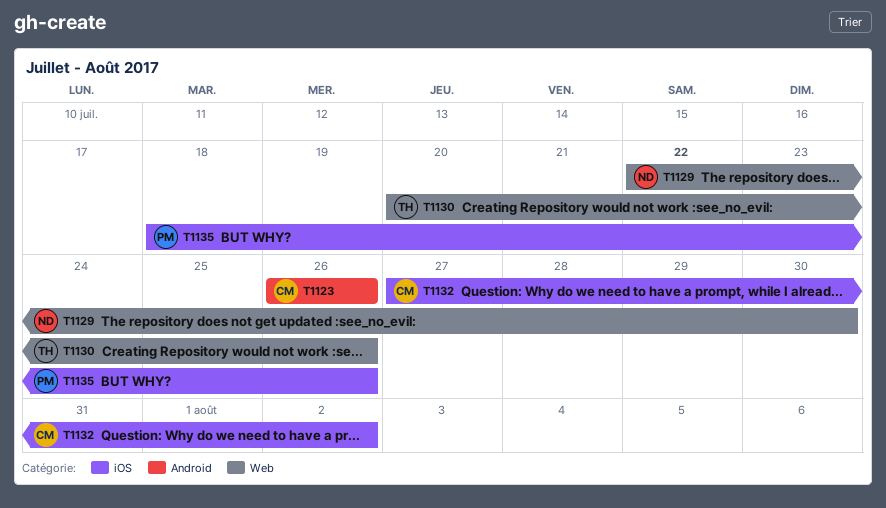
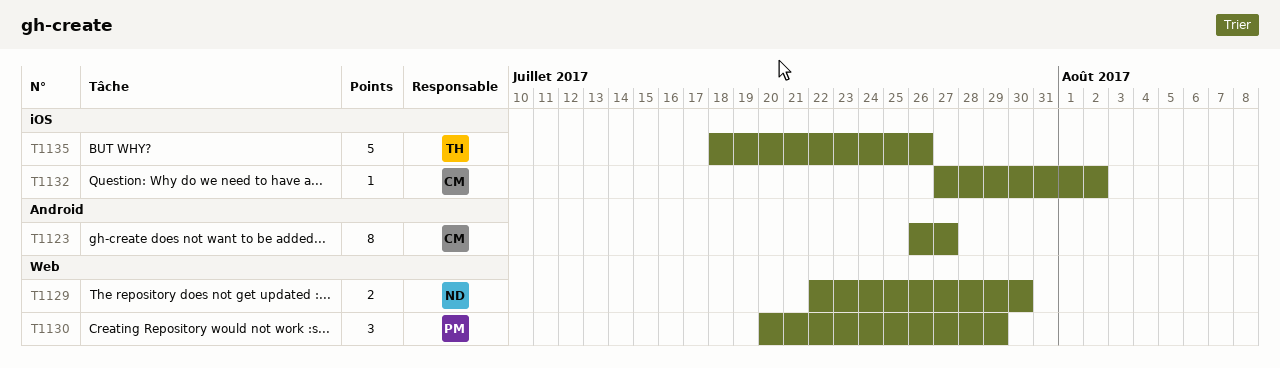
T1123, due: Jul 26 -> Jul 27
T1130, owner: TH -> PM
T1130, due: Jul 26 -> Jul 29
T1135, owner: PM -> TH

